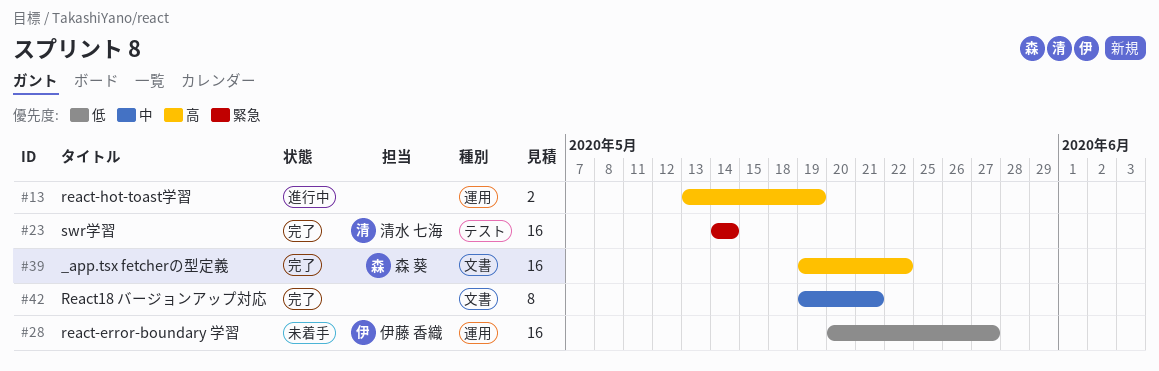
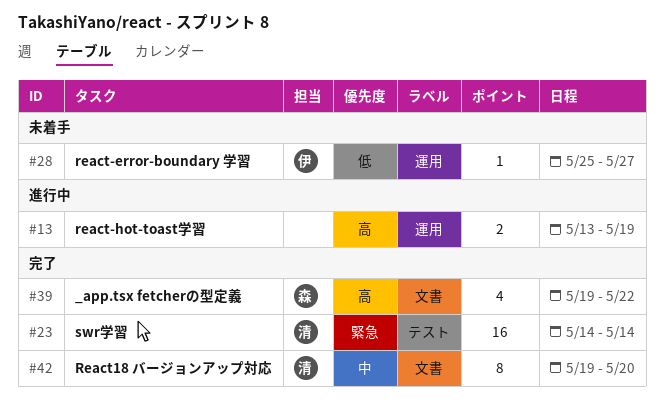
#28, estimate: 16 -> 1
#28, start: May 20 -> May 25
#39, estimate: 16 -> 4
#42, owner: none -> 清水 七海
#42, due: May 21 -> May 20

